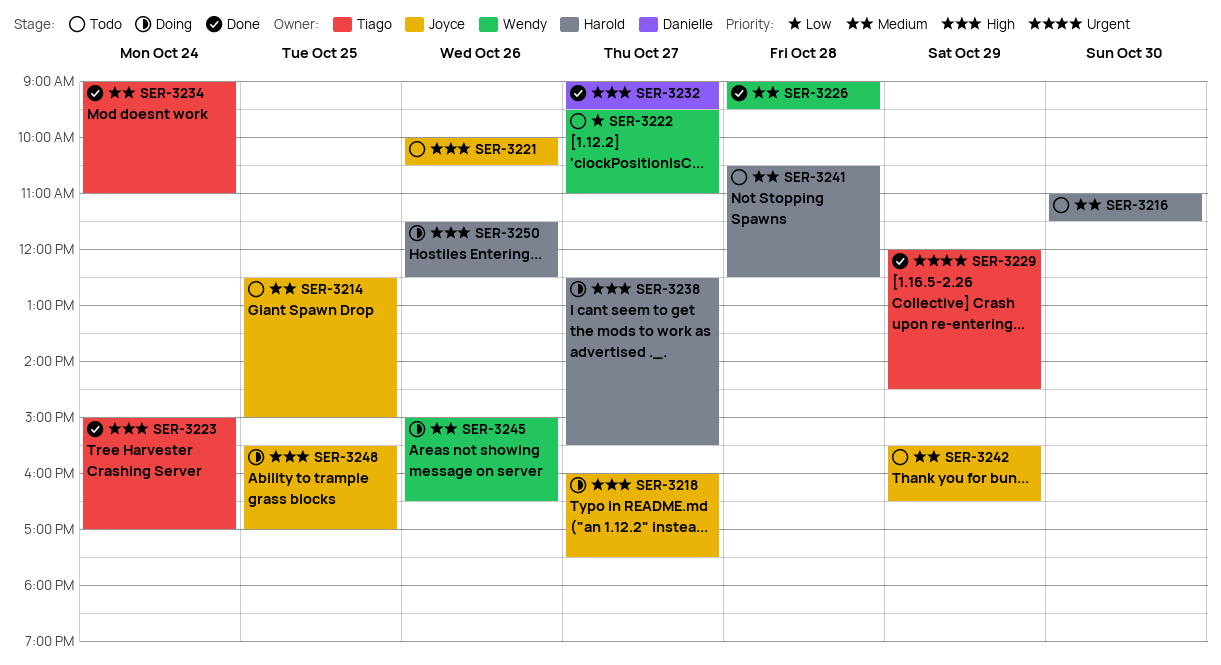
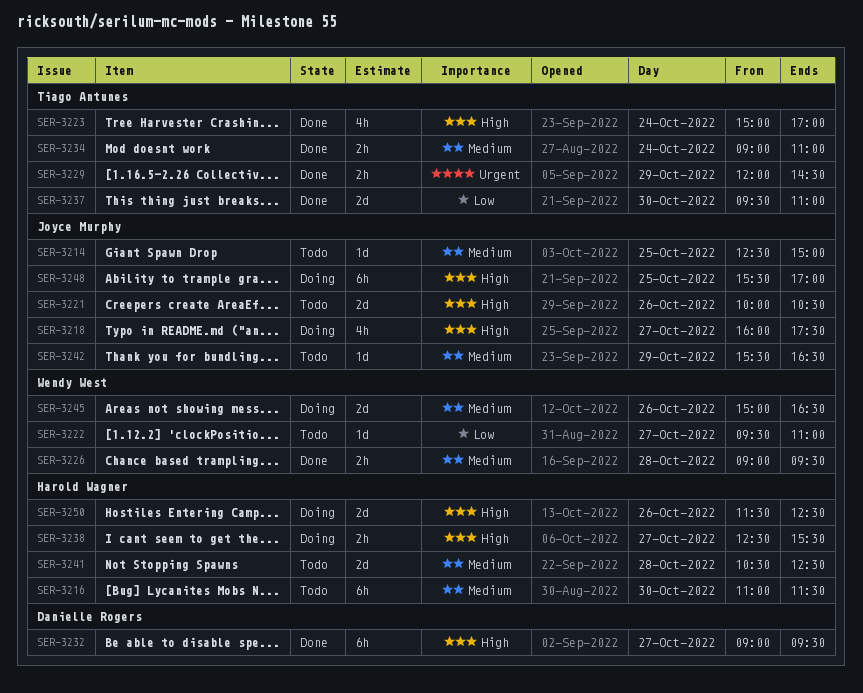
SER-3237: none -> present

